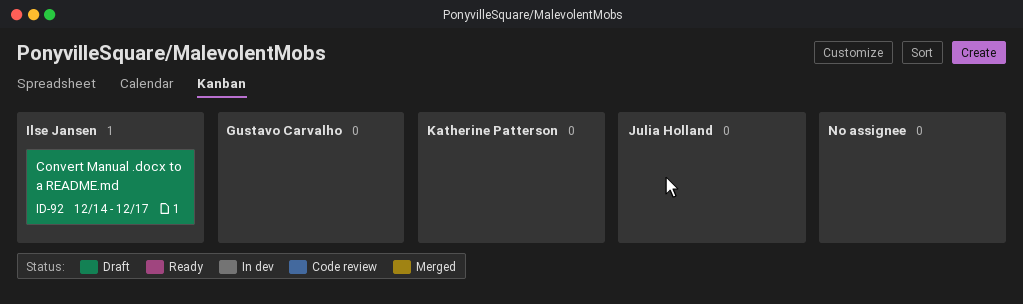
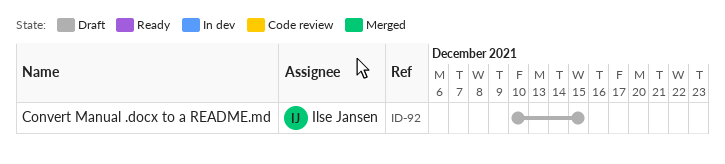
ID-92, start: Dec 14 -> Dec 10
ID-92, due: Dec 17 -> Dec 15

